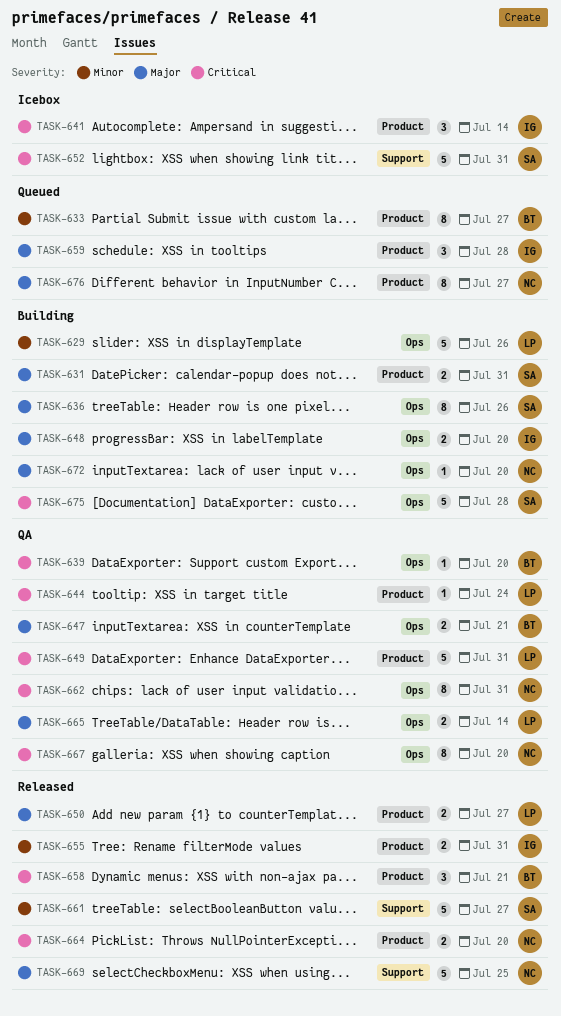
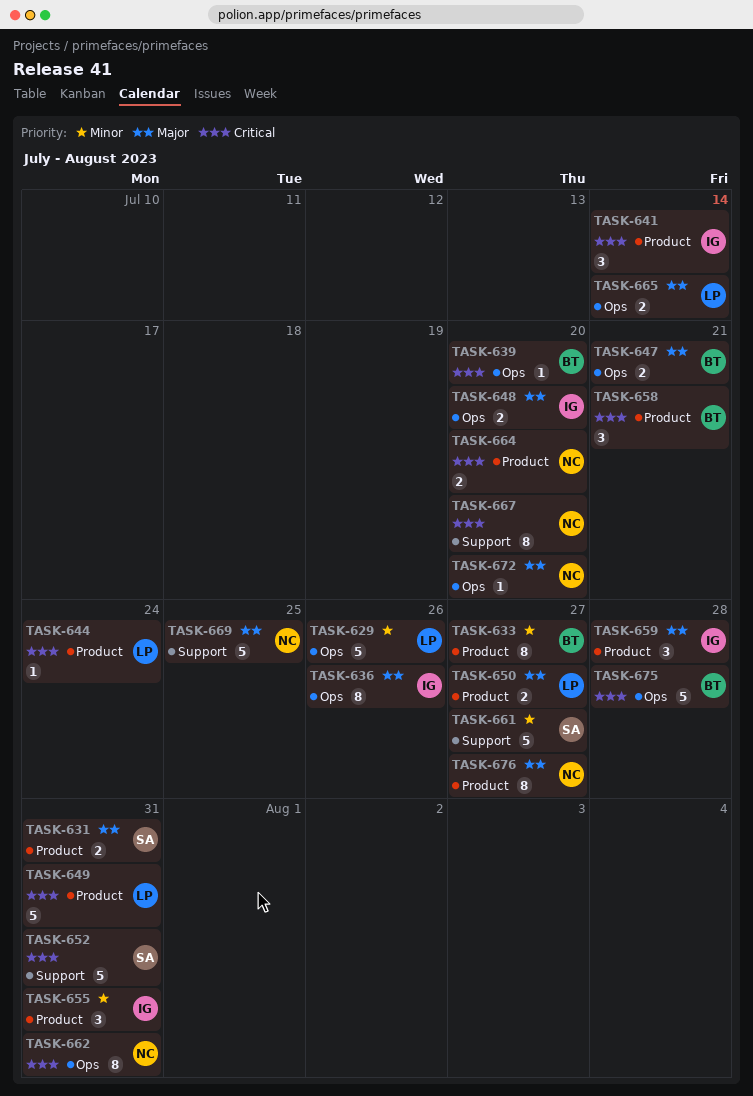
TASK-636, owner: SA -> IG
TASK-655, estimate: 2 -> 3
TASK-667, label: Ops -> Support
TASK-675, owner: SA -> BT

